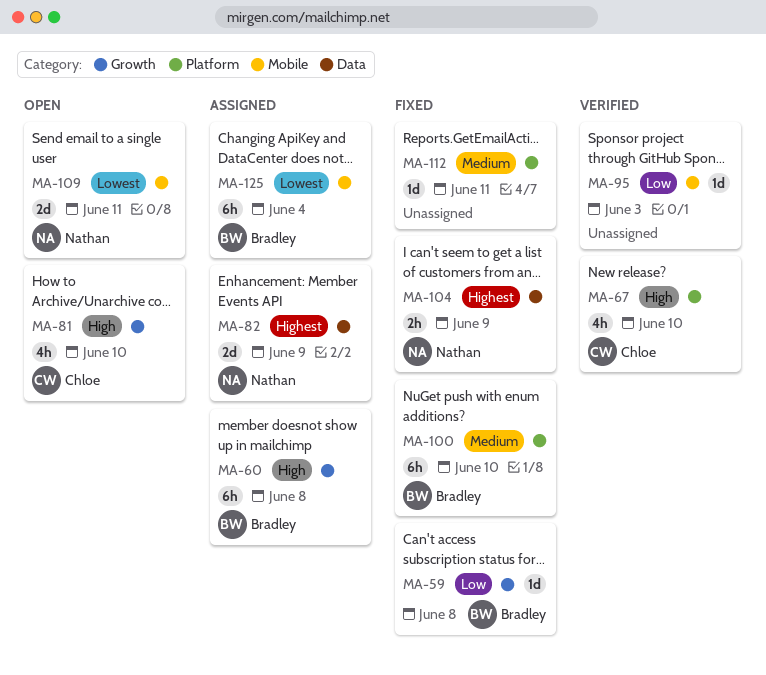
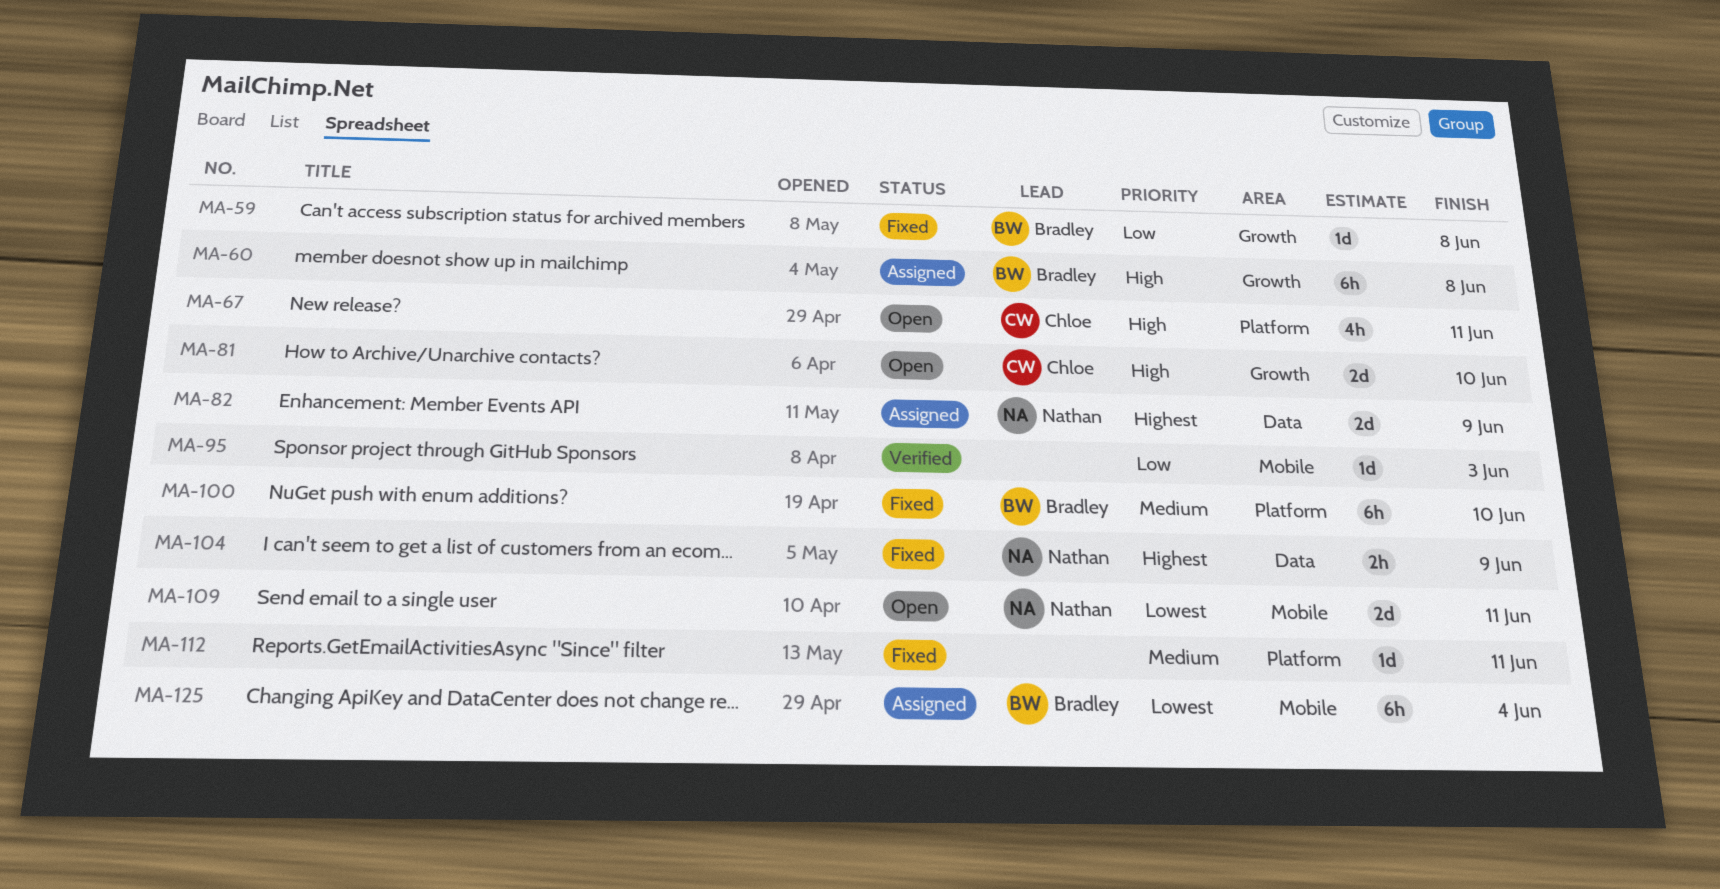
MA-67, status: Verified -> Open
MA-67, due: Jun 10 -> Jun 11
MA-81, estimate: 4h -> 2d

